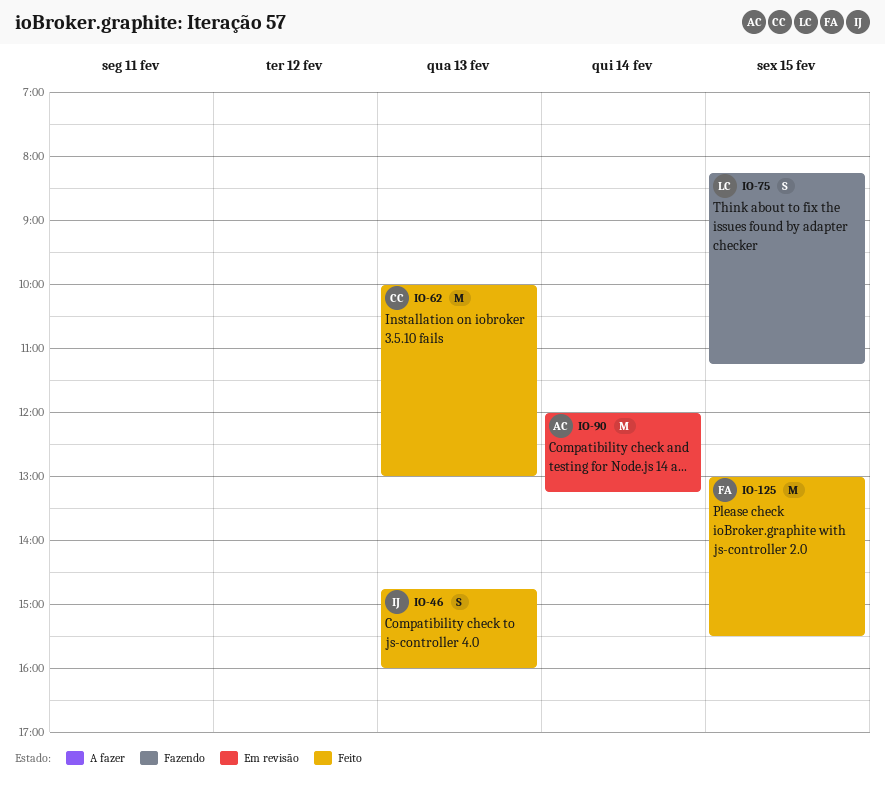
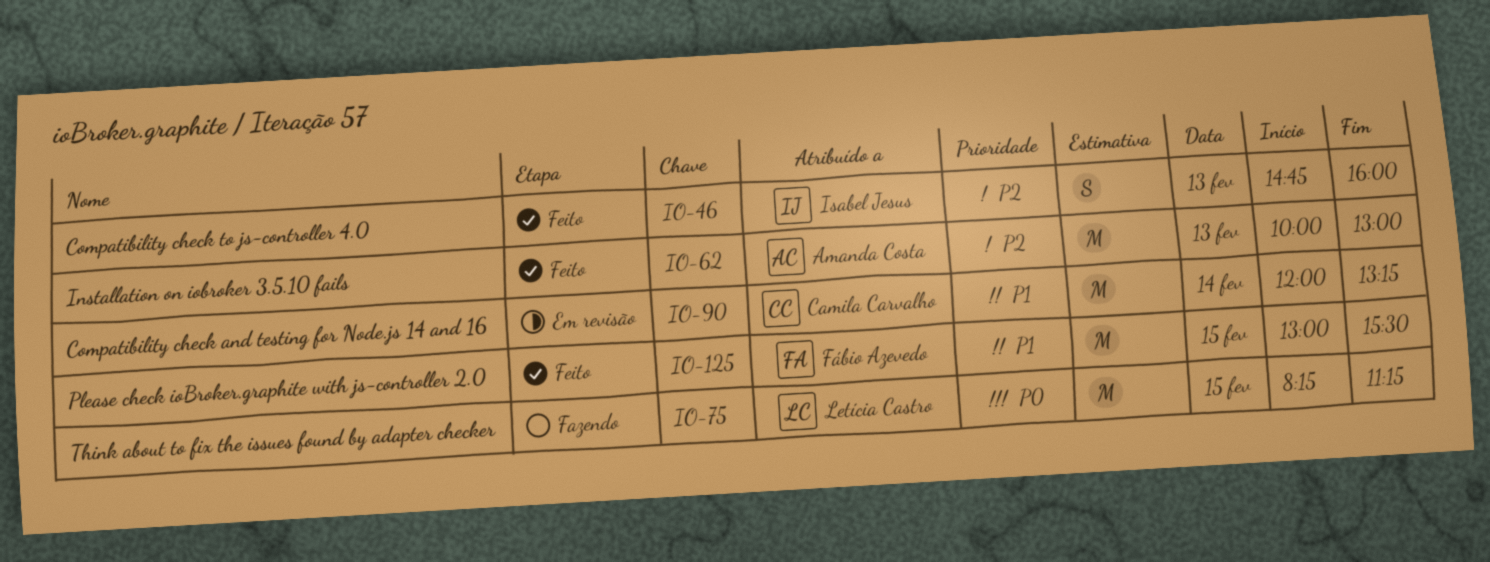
IO-62, owner: Camila Carvalho -> Amanda Costa
IO-75, estimate: S -> M
IO-90, owner: Amanda Costa -> Camila Carvalho

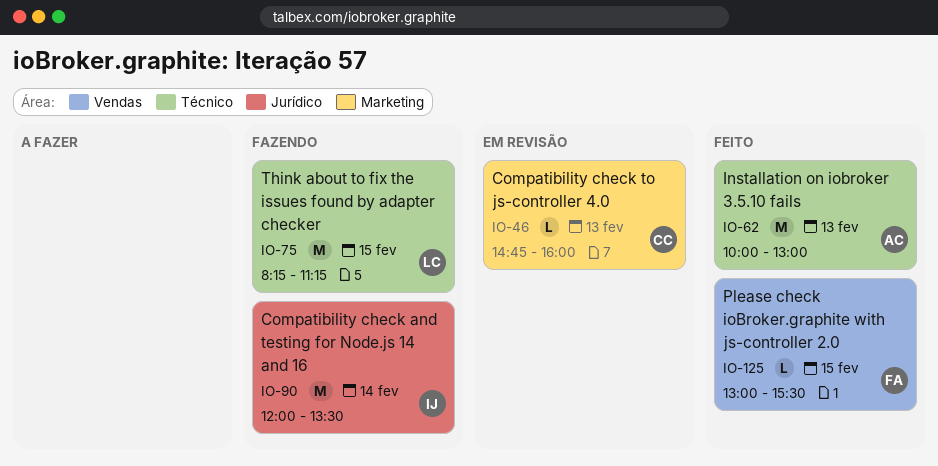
IO-46, status: Feito -> Em revisão
IO-46, owner: Isabel Jesus -> Camila Carvalho
IO-46, estimate: S -> L
IO-90, status: Em revisão -> Fazendo
IO-90, owner: Camila Carvalho -> Isabel Jesus
IO-90, ends: 13:15 -> 13:30
IO-125, estimate: M -> L

